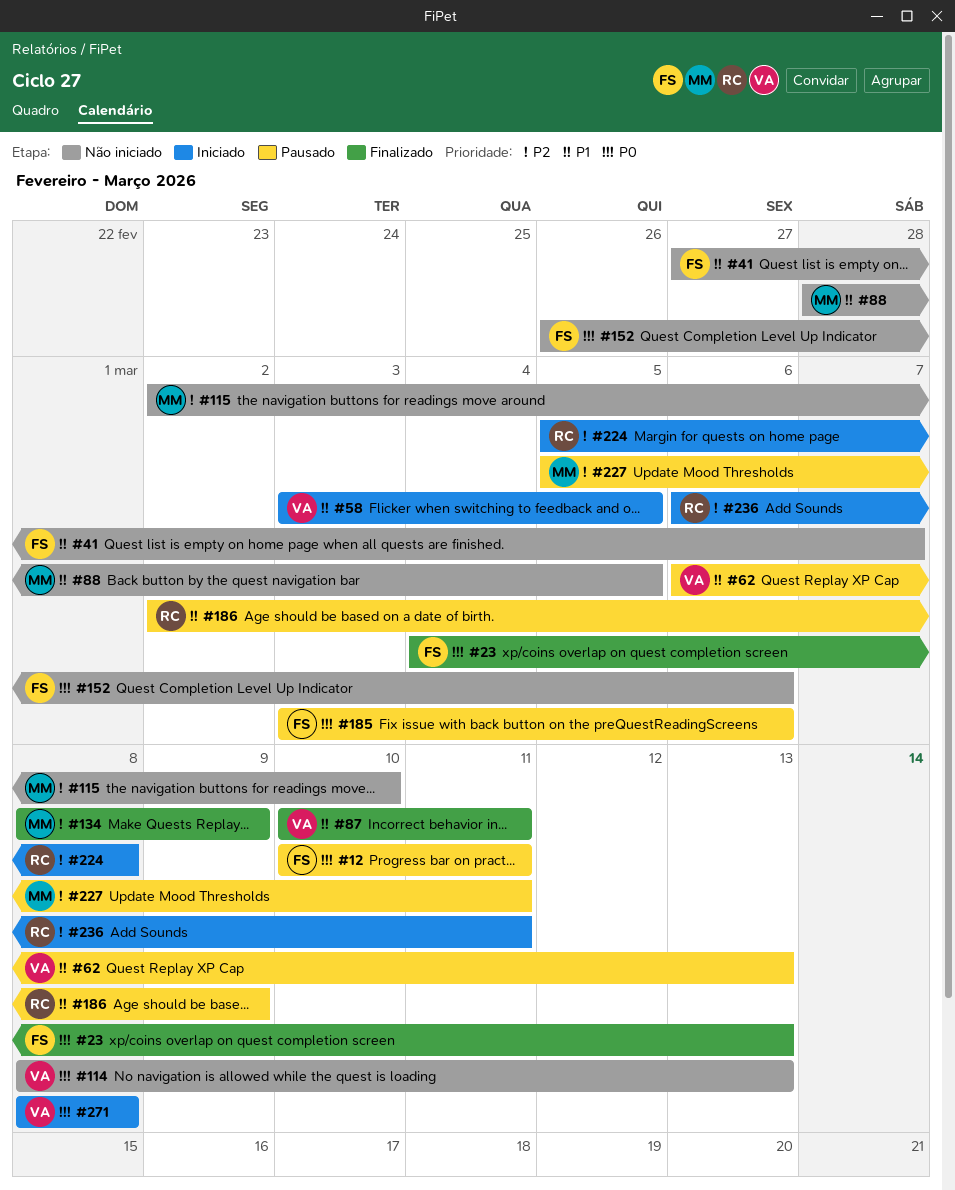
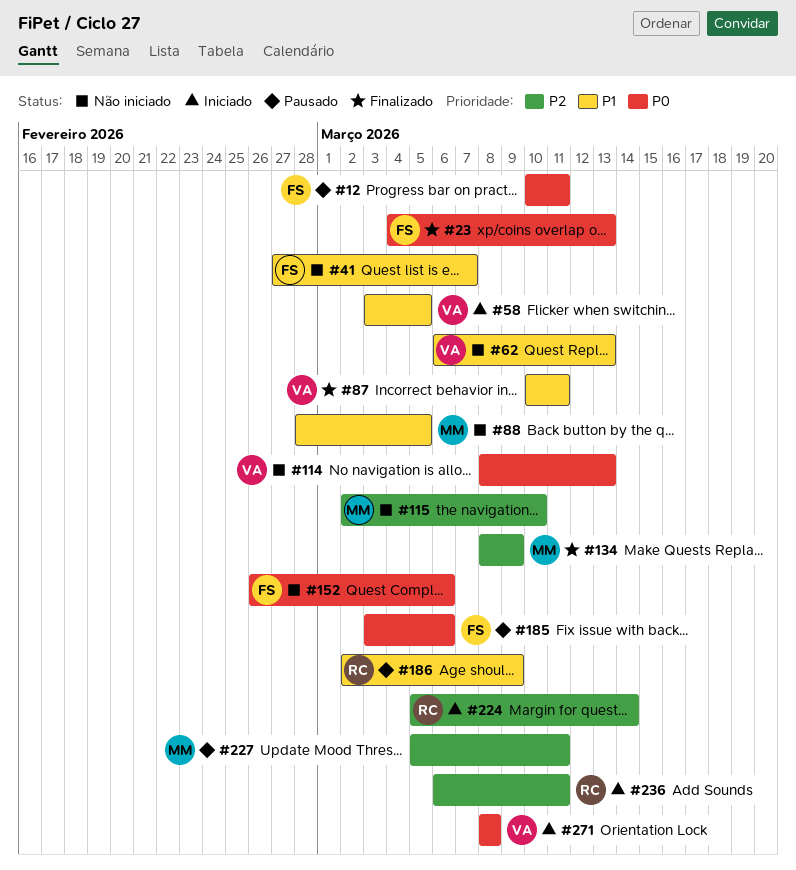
#62, status: Pausado -> Não iniciado
#224, due: Mar 8 -> Mar 14

